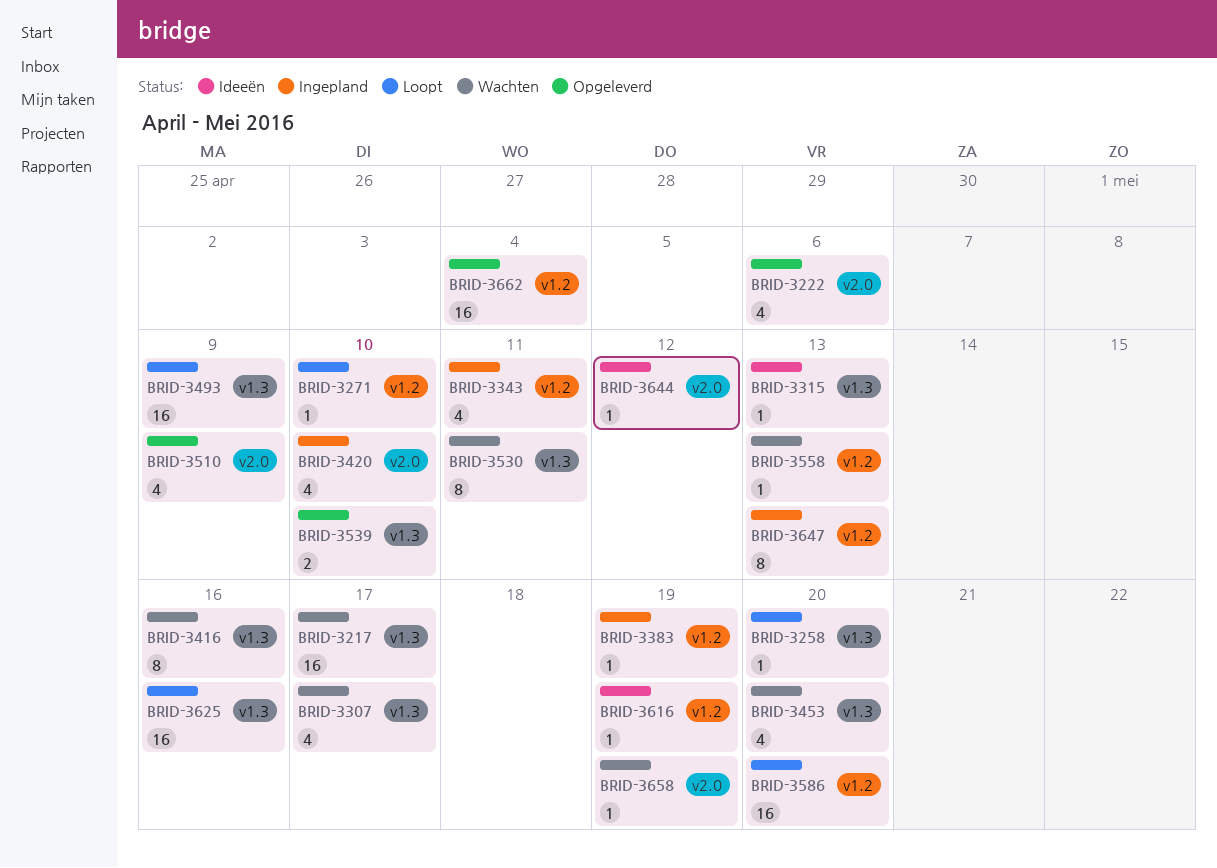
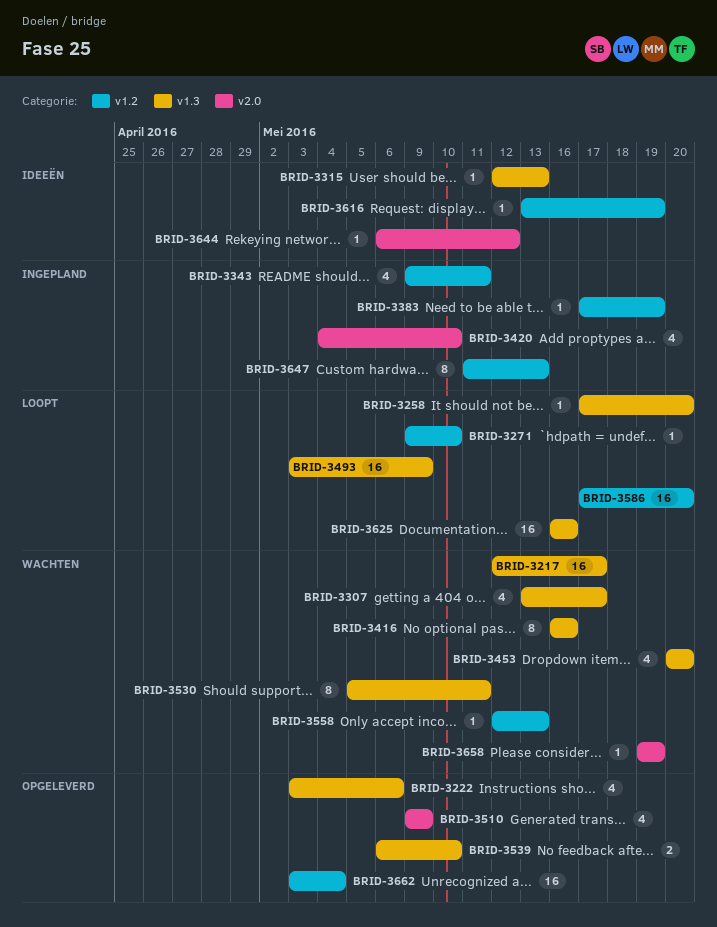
BRID-3222, label: v2.0 -> v1.3

